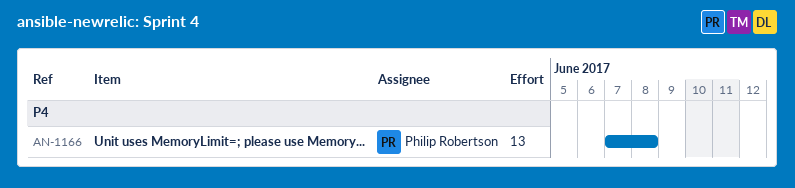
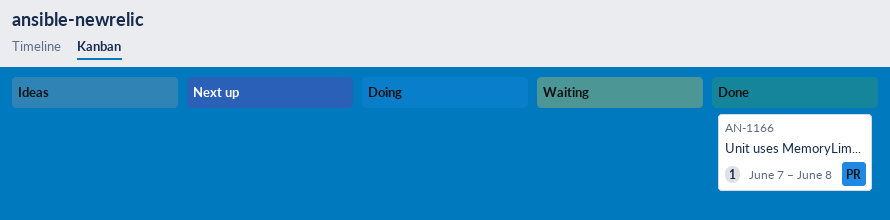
AN-1166, estimate: 13 -> 1

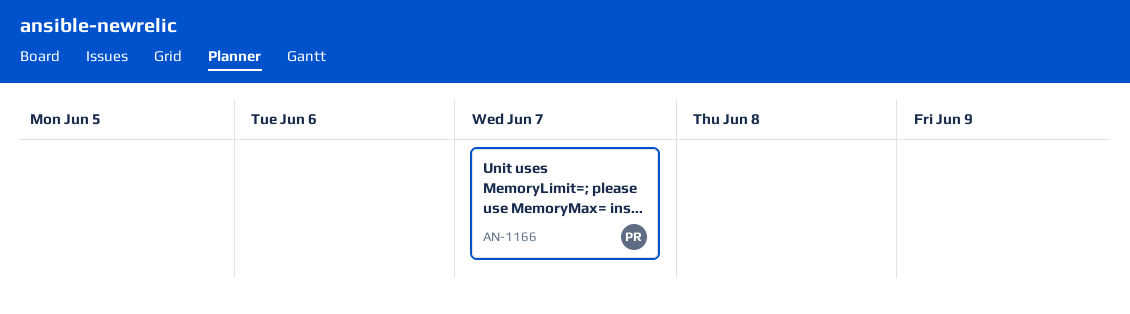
AN-1166, due: Jun 8 -> Jun 7

